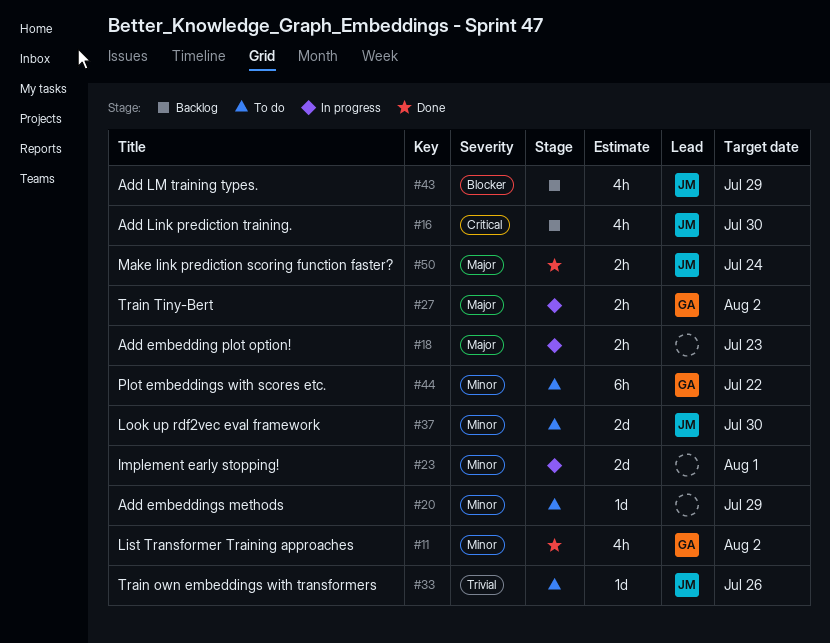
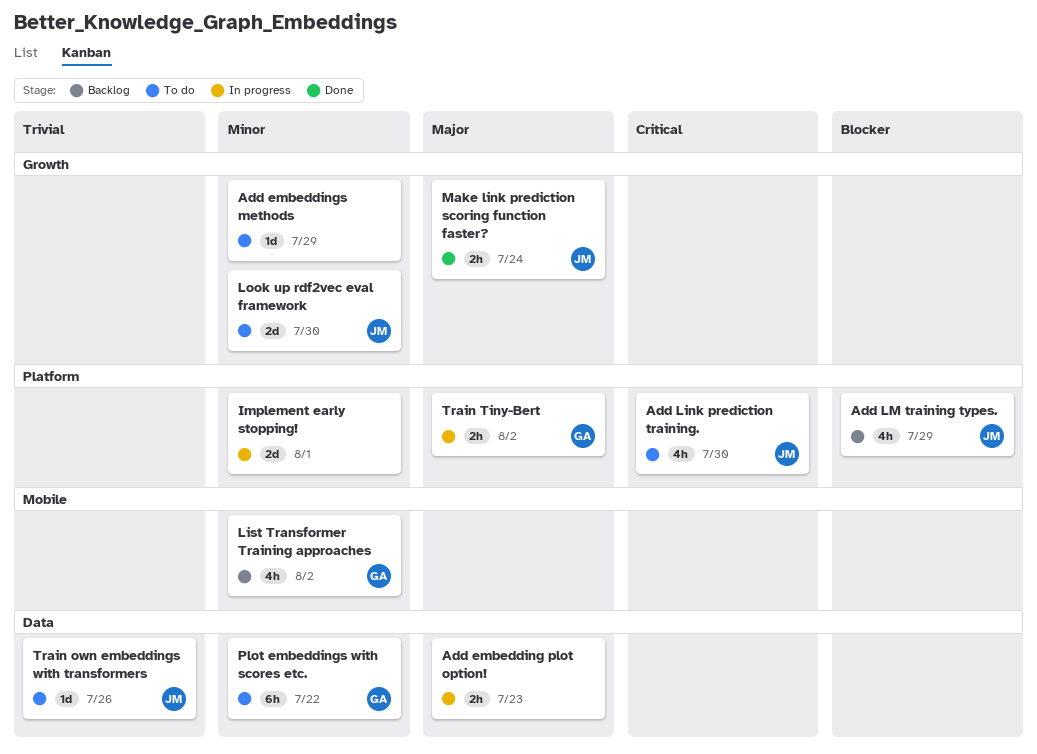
Add Link prediction training., status: Backlog -> To do
List Transformer Training approaches, status: Done -> Backlog

